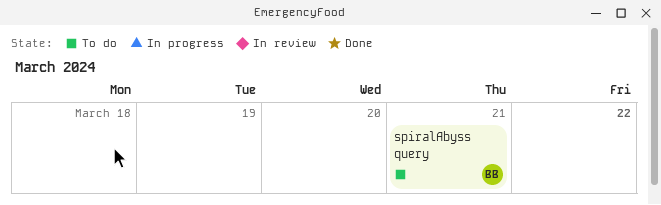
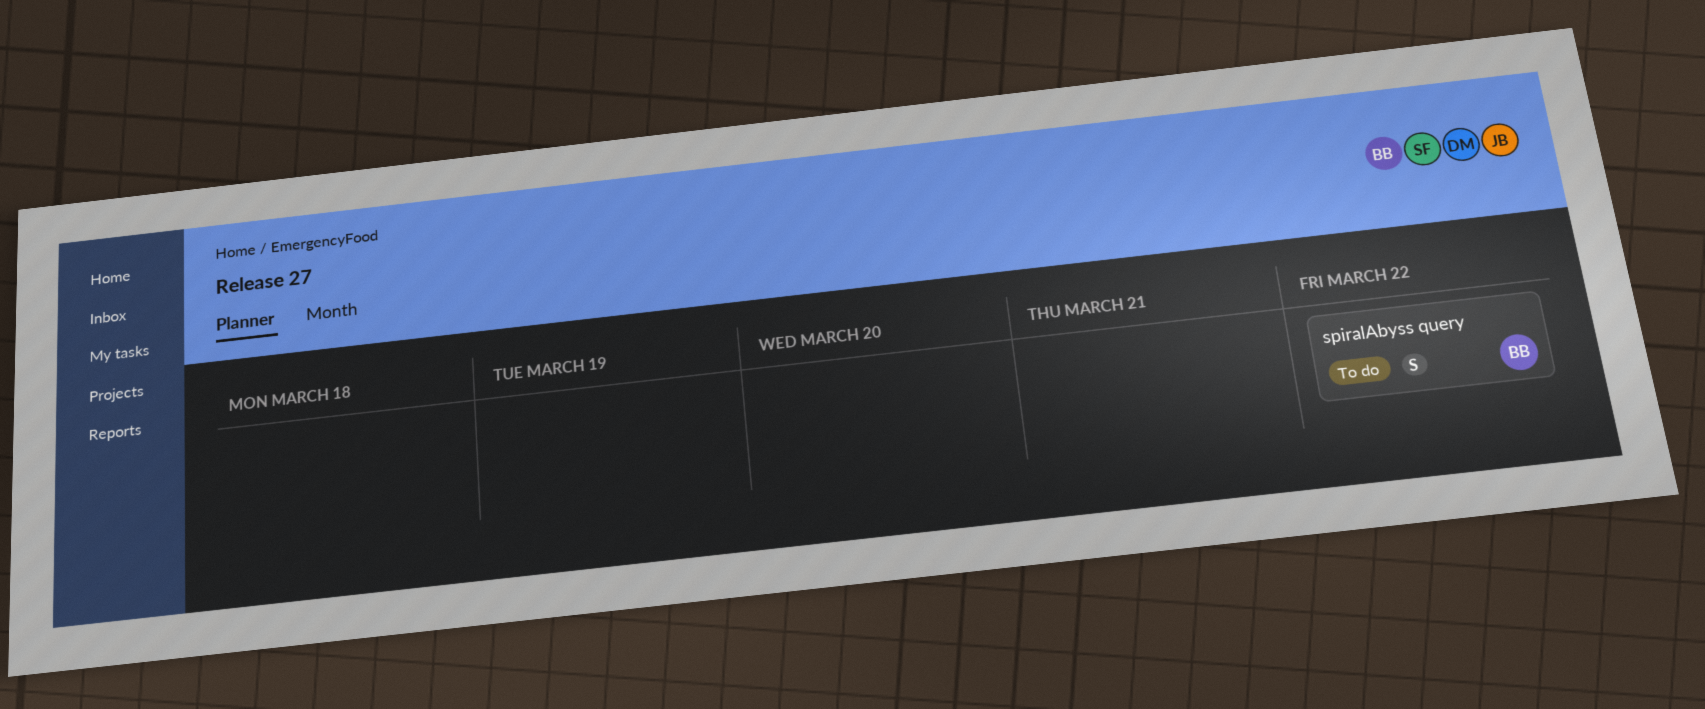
spiralAbyss query, due: Mar 21 -> Mar 22

